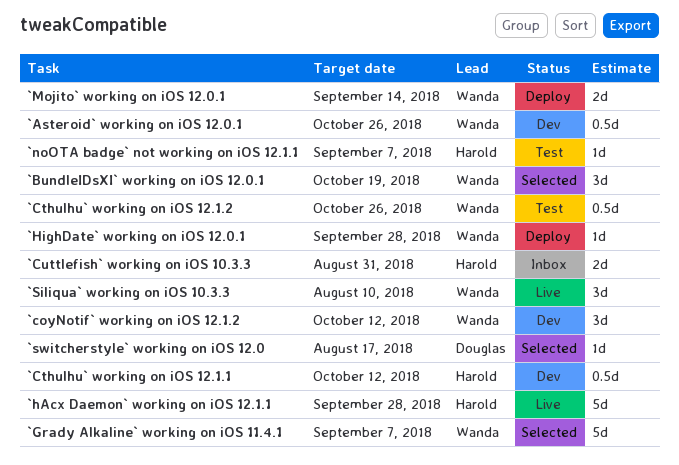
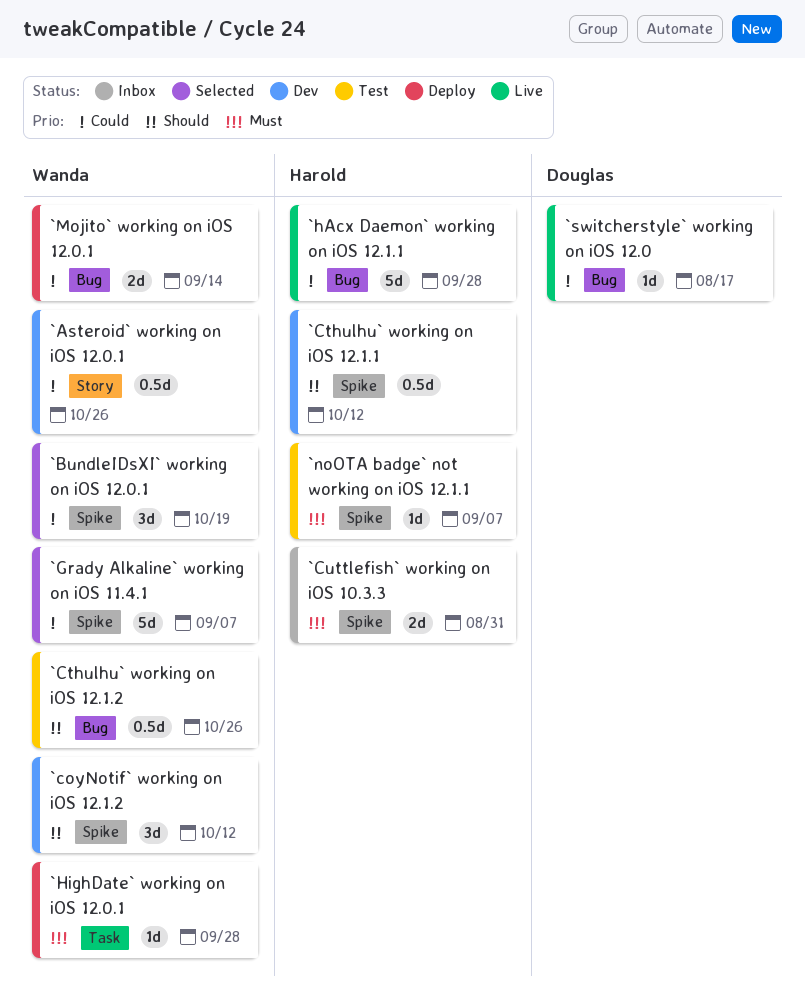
`Siliqua` working on iOS 10.3.3: present -> none
`switcherstyle` working on iOS 12.0, status: Selected -> Live

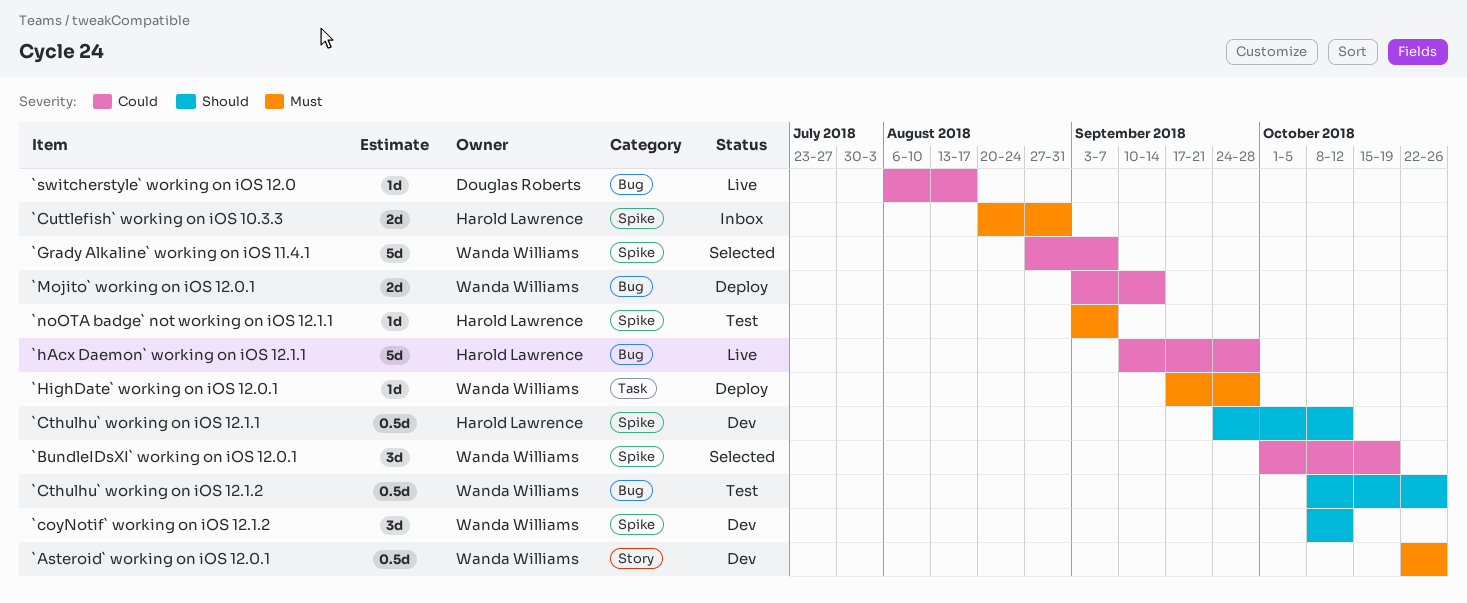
`Asteroid` working on iOS 12.0.1, priority: Could -> Must

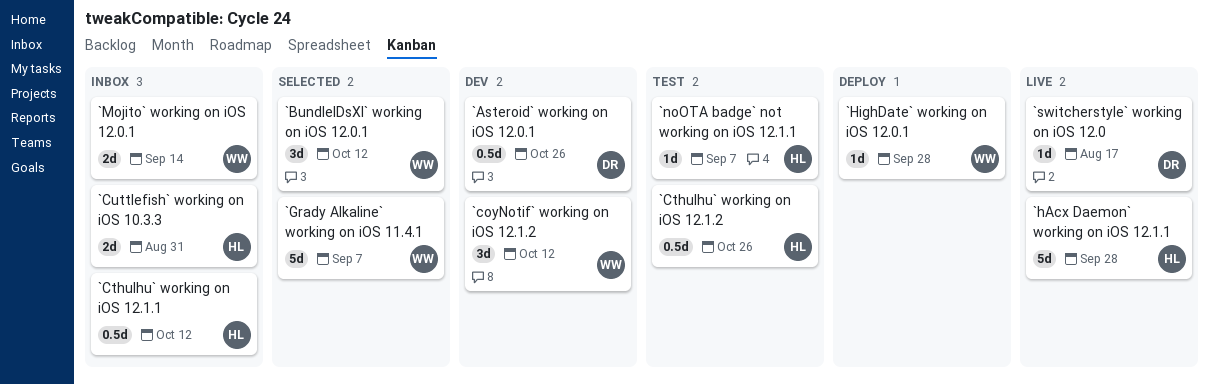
`Asteroid` working on iOS 12.0.1, owner: Wanda Williams -> Douglas Roberts
`BundleIDsXI` working on iOS 12.0.1, due: Oct 19 -> Oct 12
`Cthulhu` working on iOS 12.1.1, status: Dev -> Inbox
`Cthulhu` working on iOS 12.1.2, owner: Wanda Williams -> Harold Lawrence
`Mojito` working on iOS 12.0.1, status: Deploy -> Inbox

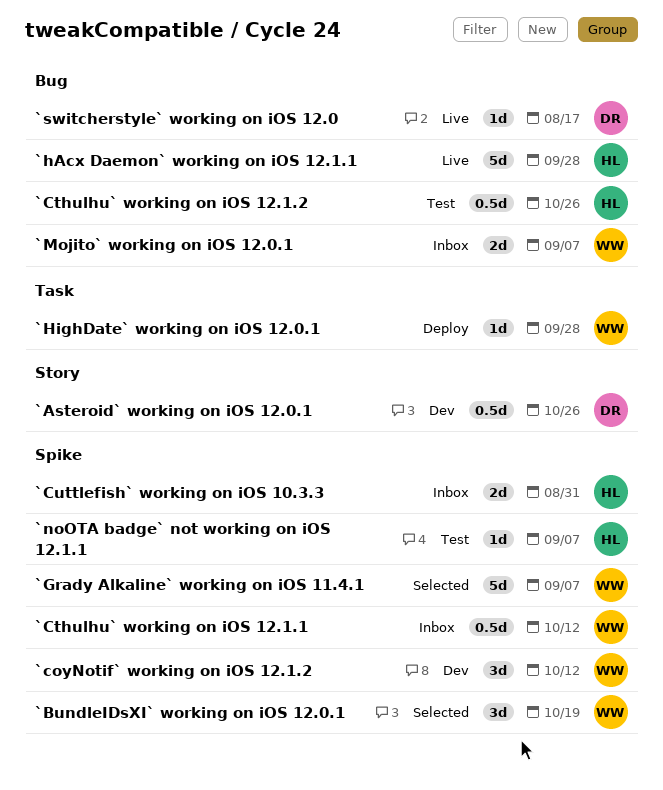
`BundleIDsXI` working on iOS 12.0.1, due: Oct 12 -> Oct 19
`Cthulhu` working on iOS 12.1.1, owner: HL -> WW
`Mojito` working on iOS 12.0.1, due: Sep 14 -> Sep 7

